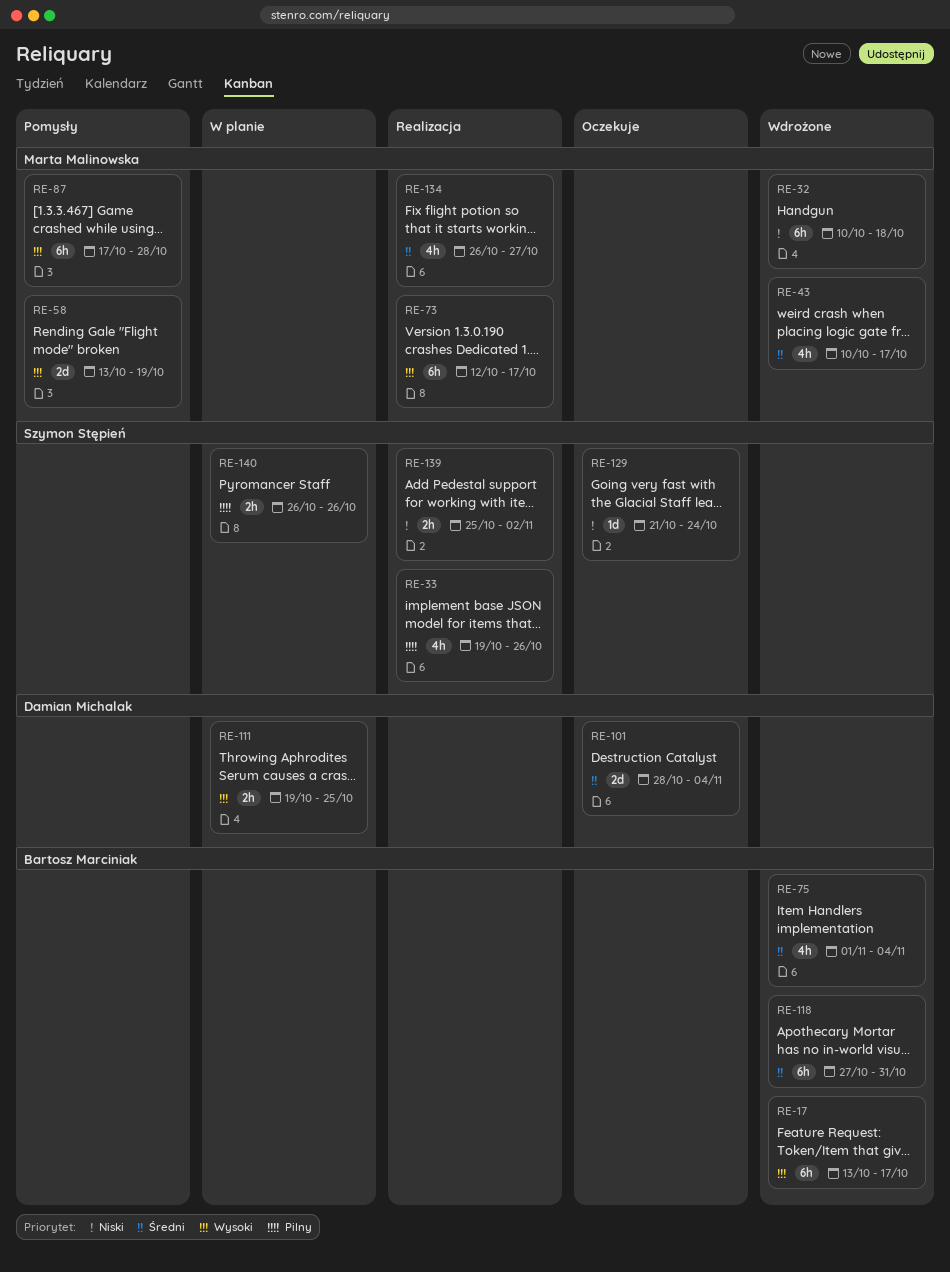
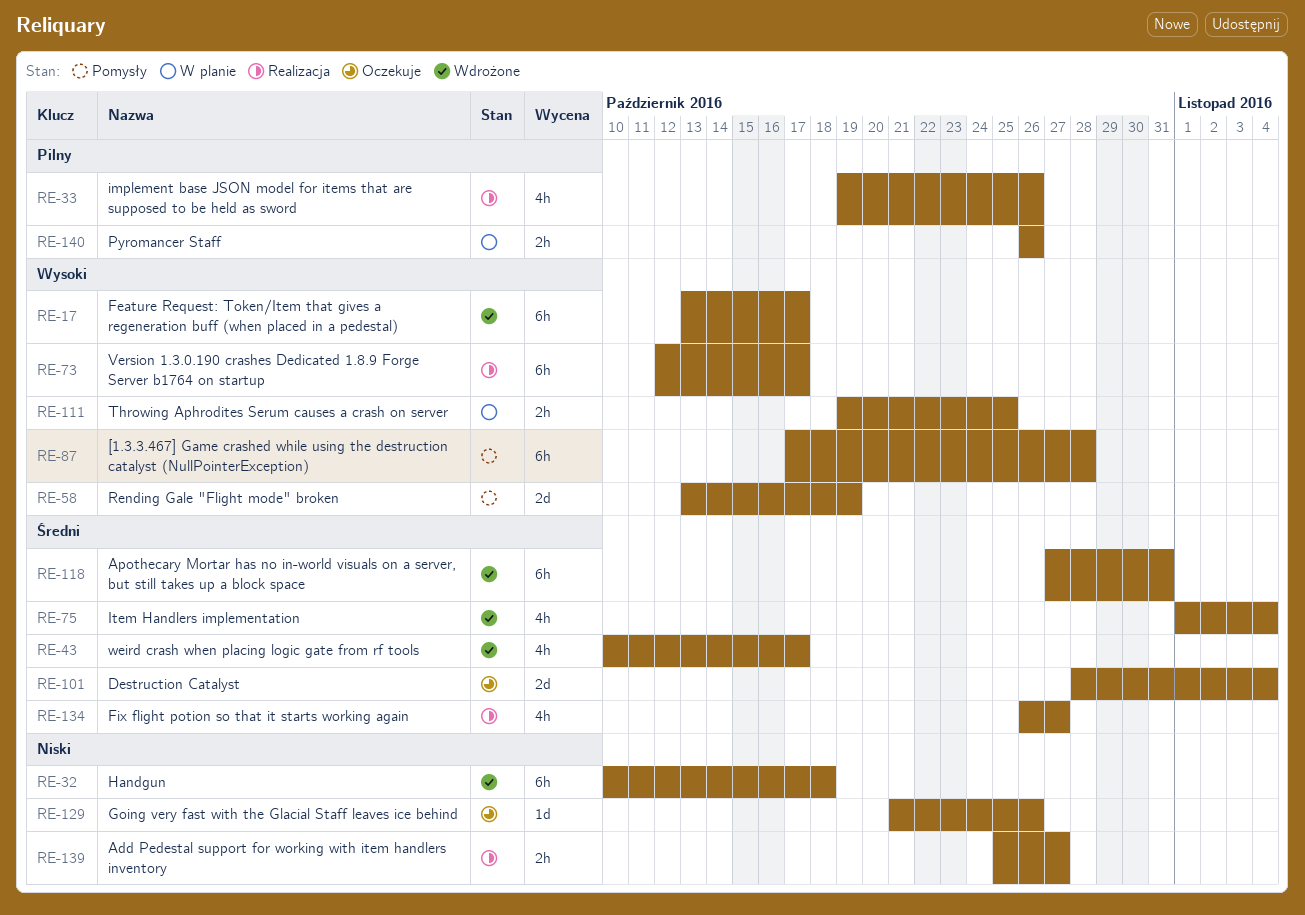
RE-129, due: Oct 24 -> Oct 26
RE-139, due: Nov 2 -> Oct 27

